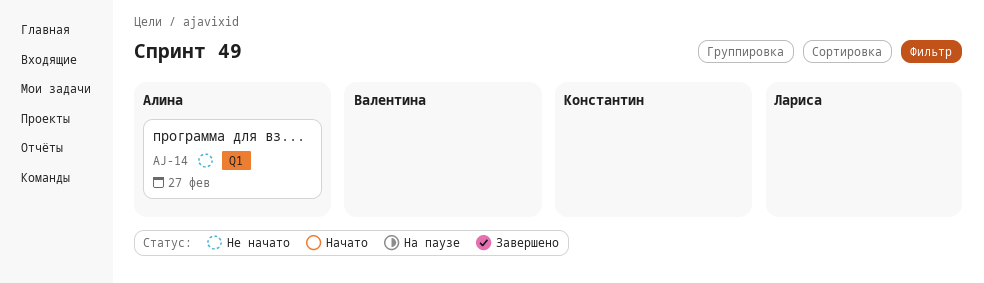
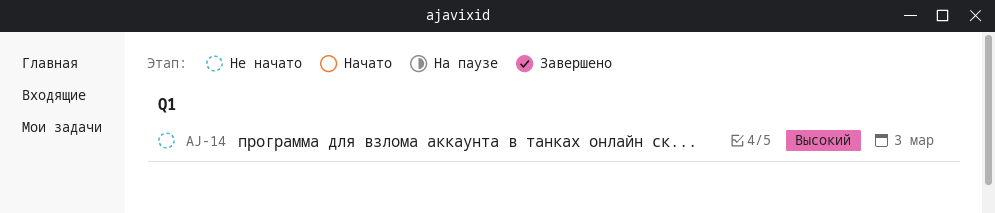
AJ-14, due: Feb 27 -> Mar 3

